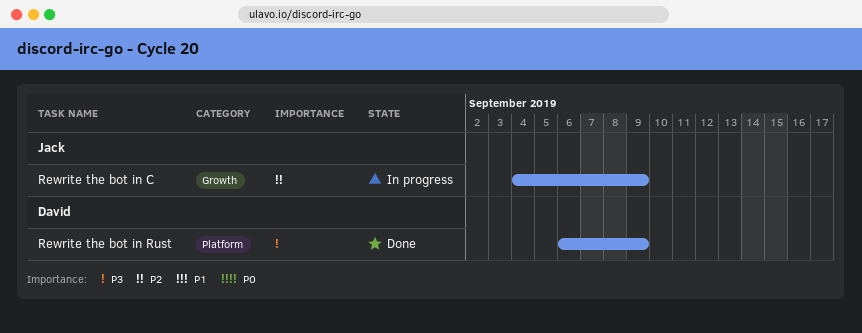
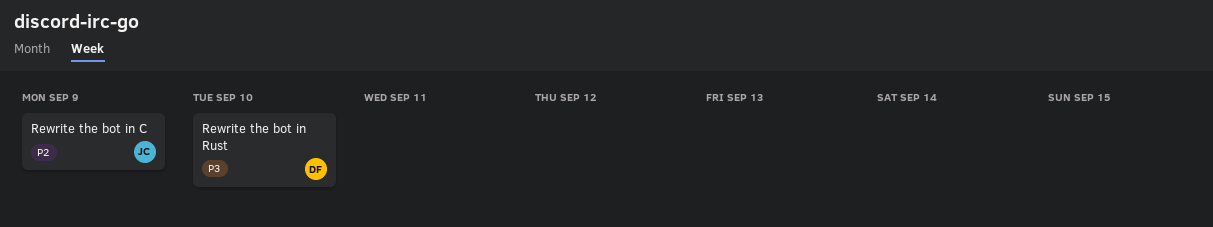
Rewrite the bot in Rust, due: Sep 9 -> Sep 10

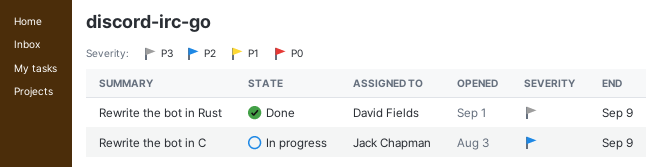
Rewrite the bot in Rust, due: Sep 10 -> Sep 9

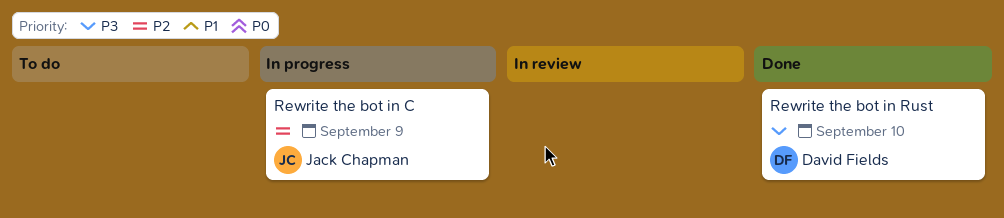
Rewrite the bot in Rust, due: Sep 9 -> Sep 10

